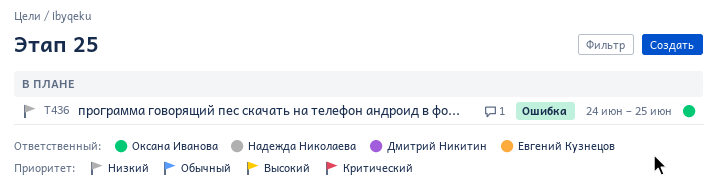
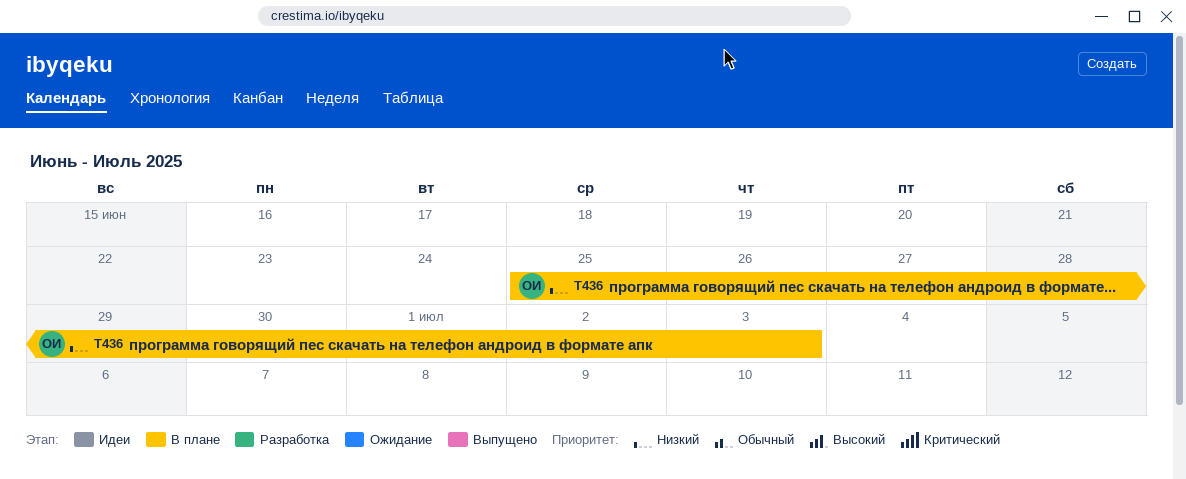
T436, start: Jun 24 -> Jun 25
T436, due: Jun 25 -> Jul 3

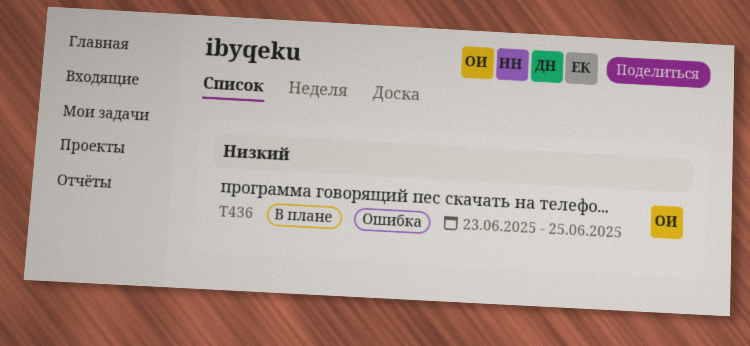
T436, start: Jun 25 -> Jun 23
T436, due: Jul 3 -> Jun 25

